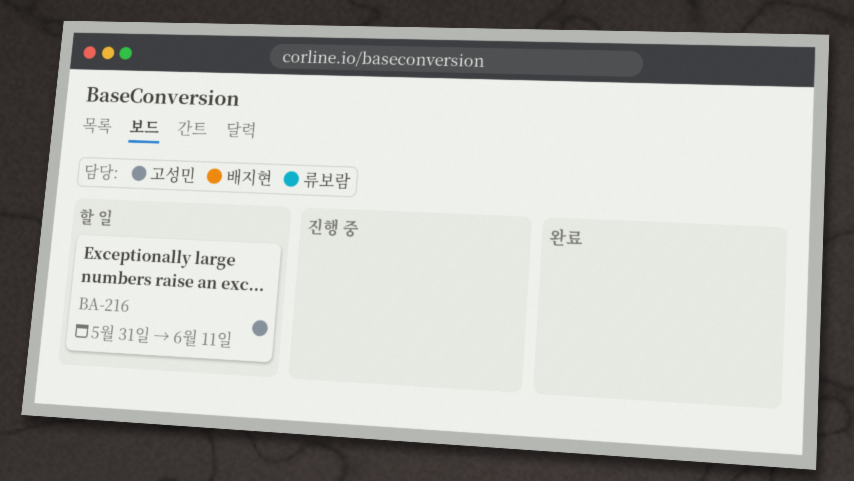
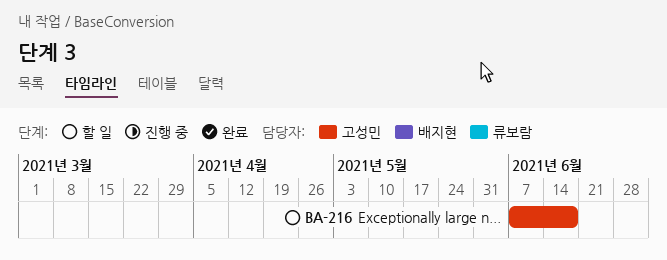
BA-216, start: May 31 -> Jun 7
BA-216, due: Jun 11 -> Jun 18

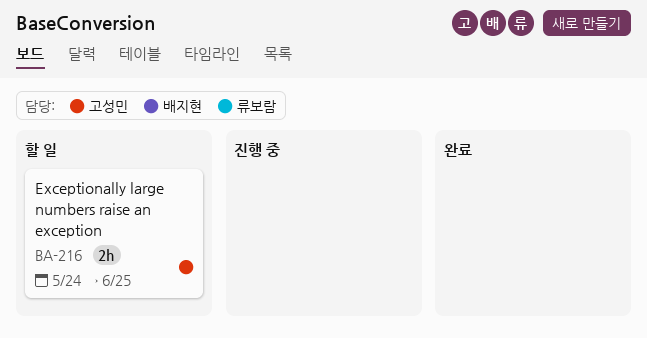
BA-216, start: Jun 7 -> May 24
BA-216, due: Jun 18 -> Jun 25

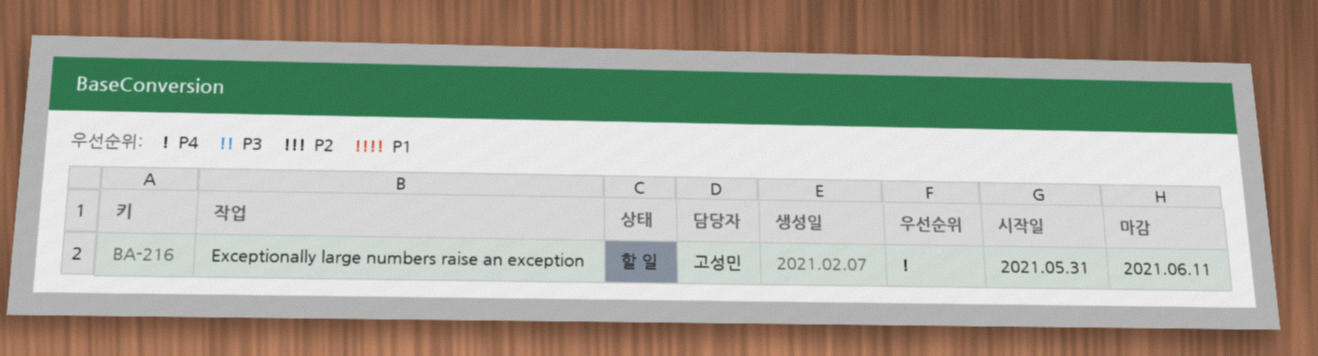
BA-216, start: May 24 -> May 31
BA-216, due: Jun 25 -> Jun 11

